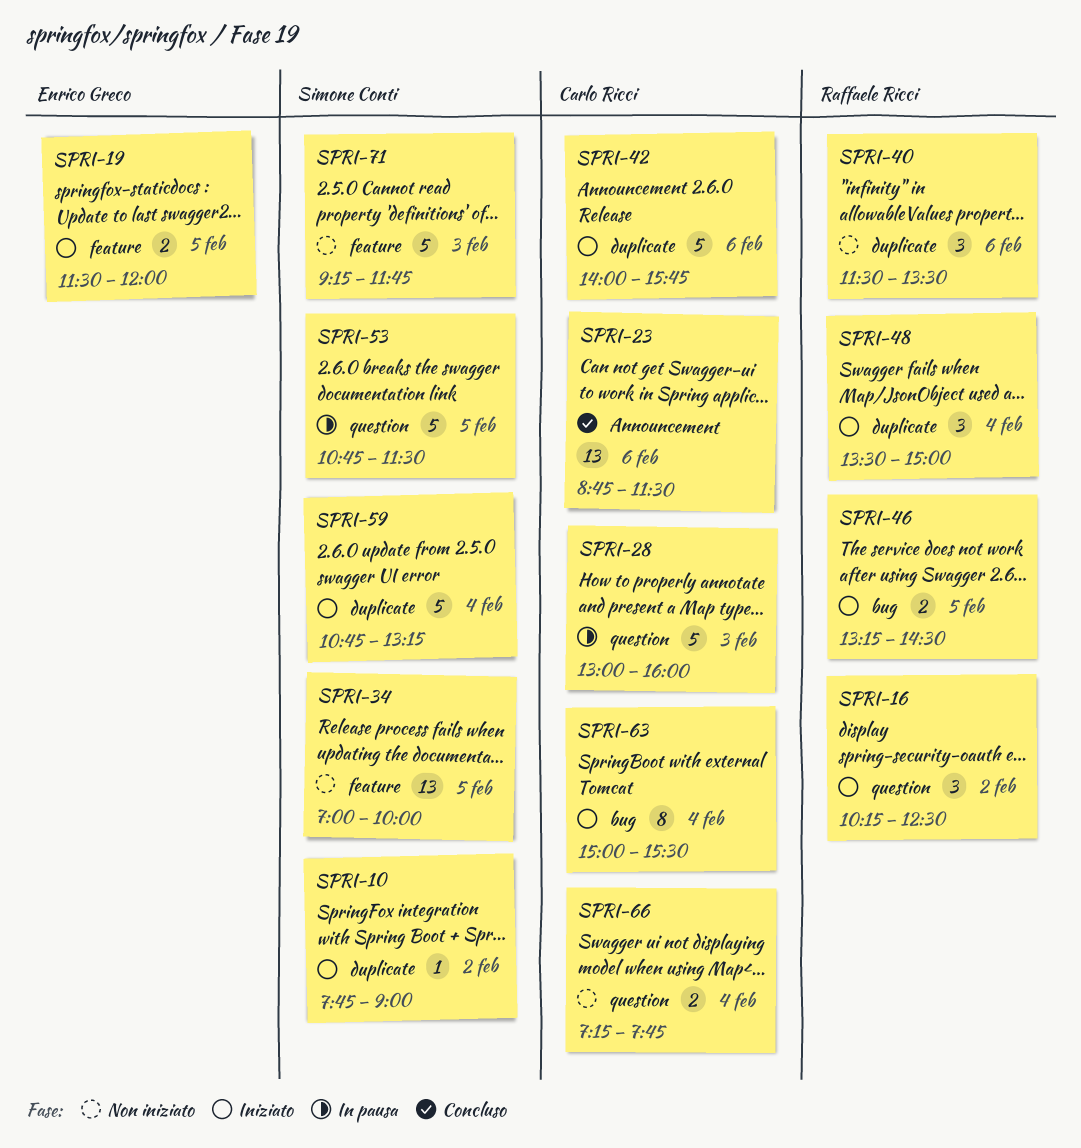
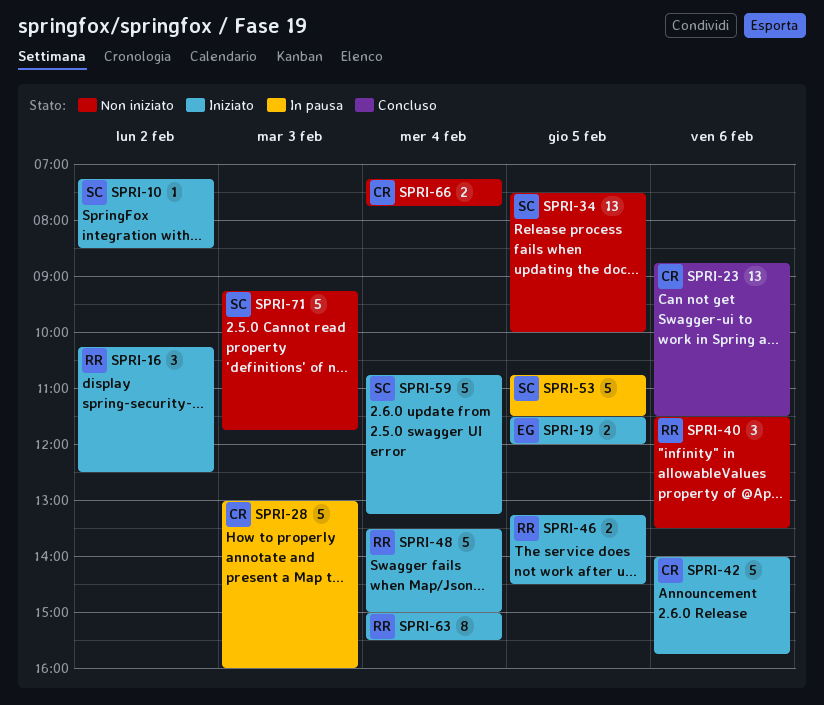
SPRI-10, begins: 07:45 -> 07:15
SPRI-10, ends: 09:00 -> 08:30
SPRI-34, begins: 07:00 -> 07:30
SPRI-48, estimate: 3 -> 5
SPRI-63, owner: Carlo Ricci -> Raffaele Ricci

